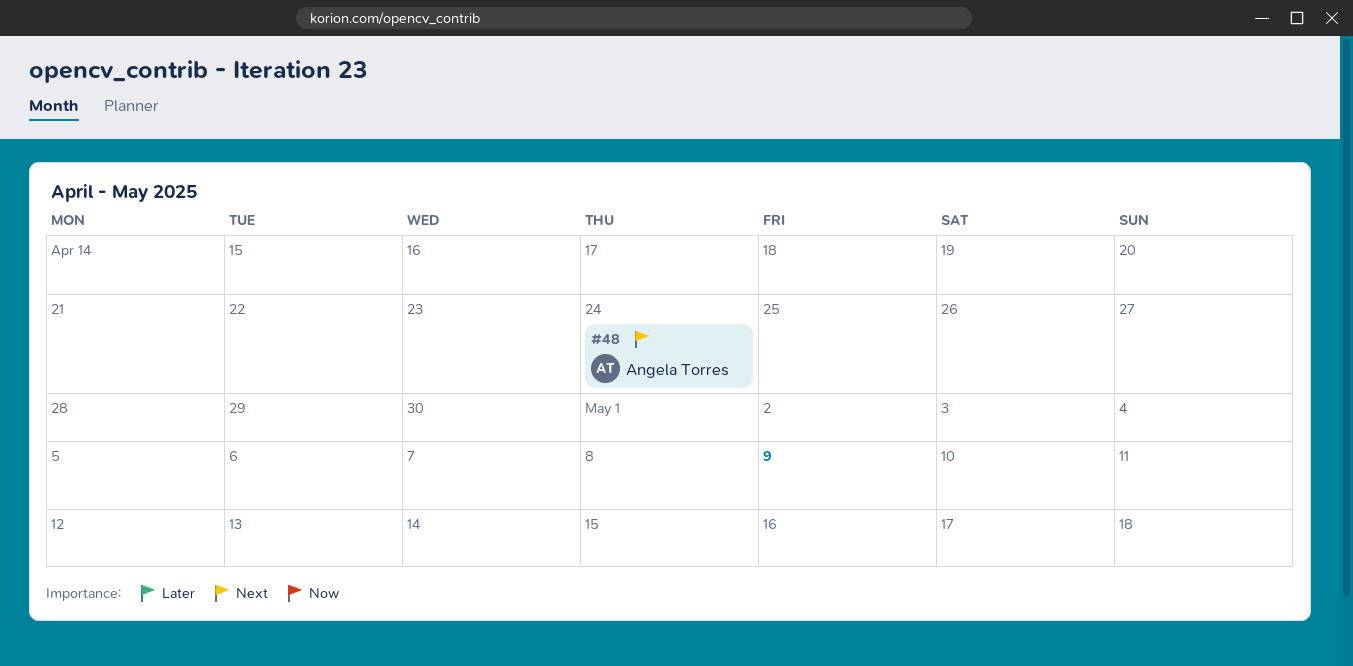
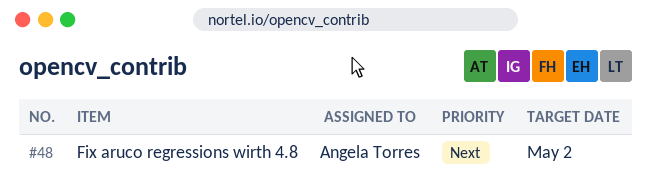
#48, due: Apr 24 -> May 2

